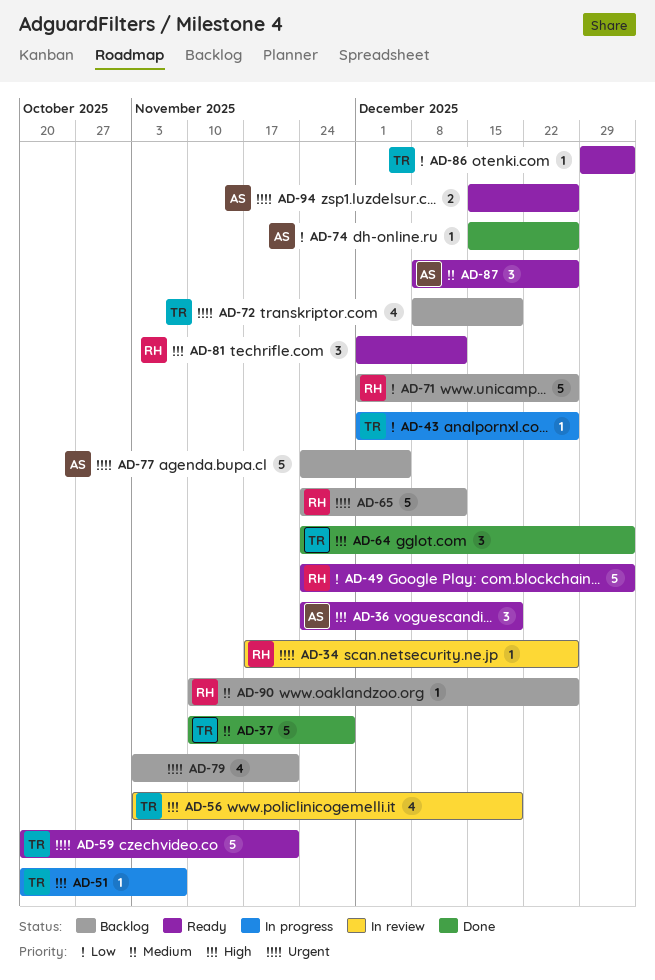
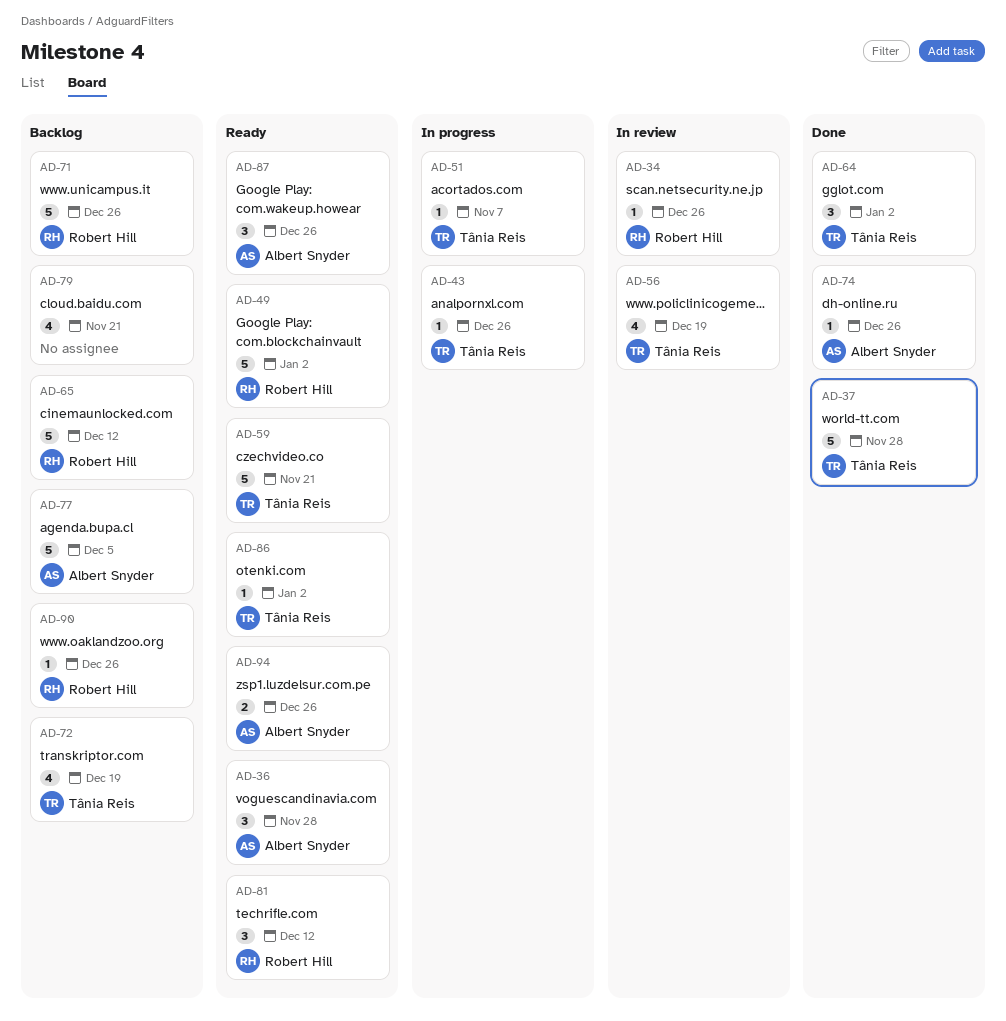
AD-36, due: Dec 19 -> Nov 28

